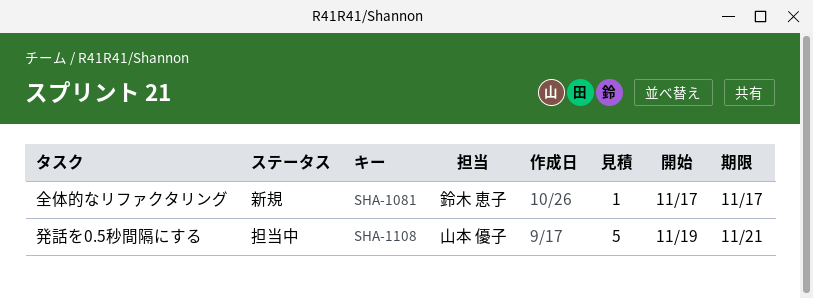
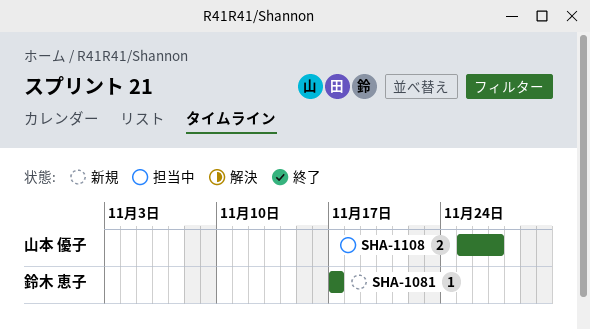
SHA-1108, estimate: 5 -> 2
SHA-1108, start: Nov 19 -> Nov 25
SHA-1108, due: Nov 21 -> Nov 27

